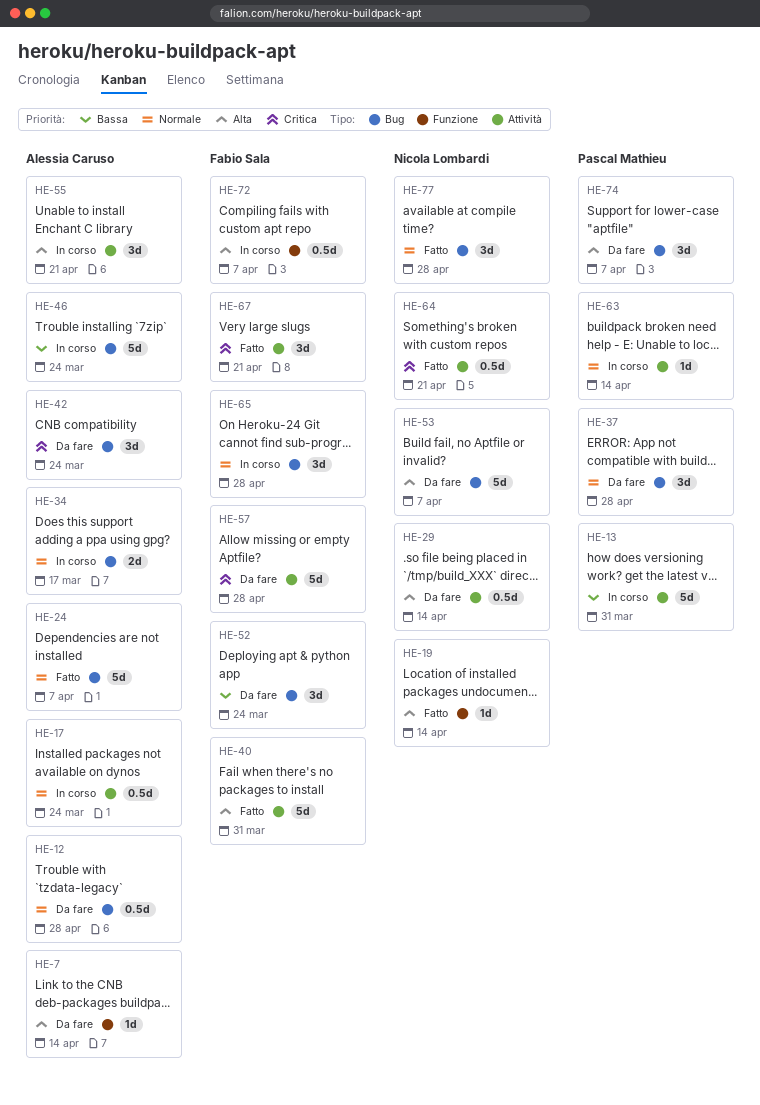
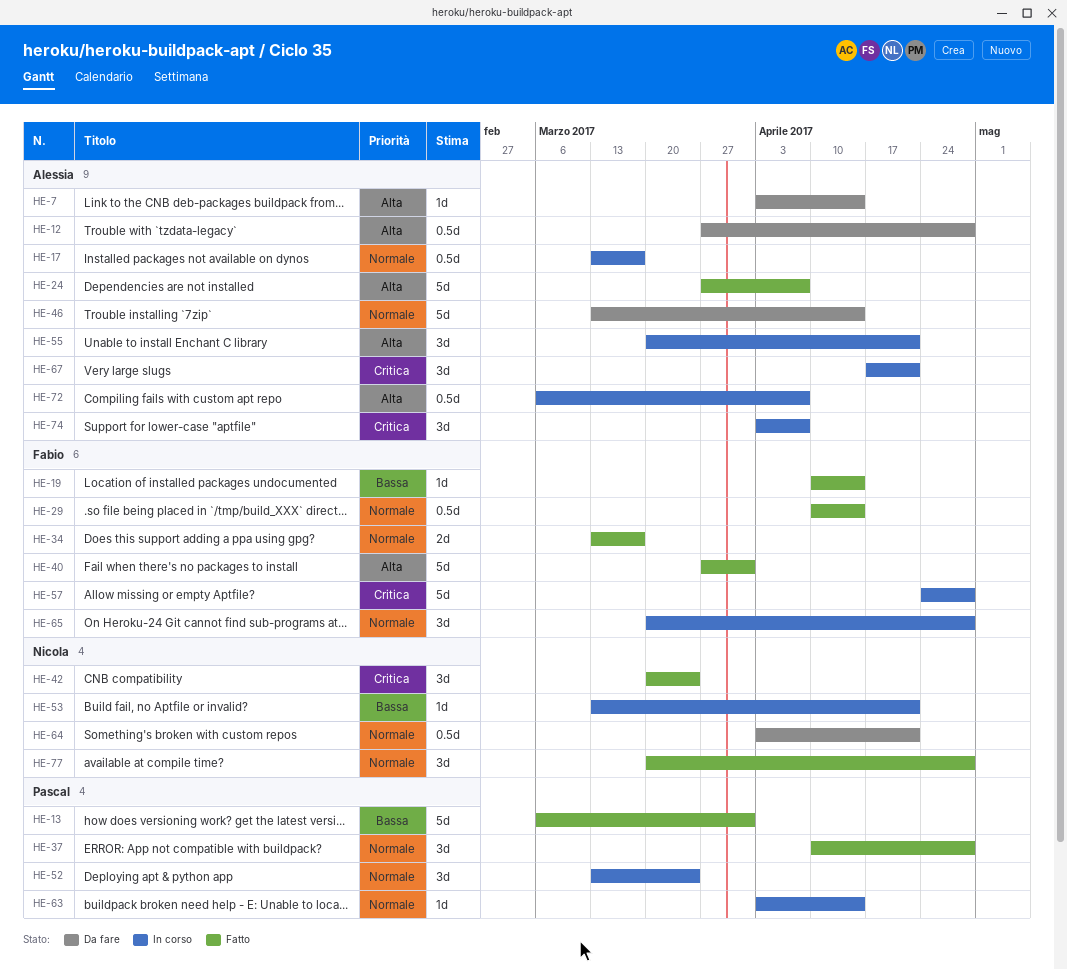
HE-12, priority: Normale -> Alta
HE-13, status: In corso -> Fatto
HE-17, due: Mar 24 -> Mar 17
HE-19, owner: Nicola Lombardi -> Fabio Sala
HE-19, priority: Alta -> Bassa
HE-24, priority: Normale -> Alta
HE-29, status: Da fare -> Fatto
HE-29, owner: Nicola Lombardi -> Fabio Sala
HE-29, priority: Alta -> Normale
HE-34, status: In corso -> Fatto
HE-34, owner: Alessia Caruso -> Fabio Sala
HE-37, status: Da fare -> Fatto
HE-42, status: Da fare -> Fatto
HE-42, owner: Alessia Caruso -> Nicola Lombardi
HE-46, status: In corso -> Da fare
HE-46, priority: Bassa -> Normale
HE-46, due: Mar 24 -> Apr 14
HE-52, status: Da fare -> In corso
HE-52, owner: Fabio Sala -> Pascal Mathieu
HE-52, priority: Bassa -> Normale
HE-53, status: Da fare -> In corso
HE-53, priority: Alta -> Bassa
HE-53, estimate: 5d -> 1d
HE-53, due: Apr 7 -> Apr 21
HE-57, status: Da fare -> In corso
HE-64, status: Fatto -> Da fare
HE-64, priority: Critica -> Normale
HE-67, status: Fatto -> In corso
HE-67, owner: Fabio Sala -> Alessia Caruso
HE-72, owner: Fabio Sala -> Alessia Caruso
HE-74, status: Da fare -> In corso
HE-74, owner: Pascal Mathieu -> Alessia Caruso
HE-74, priority: Alta -> Critica

